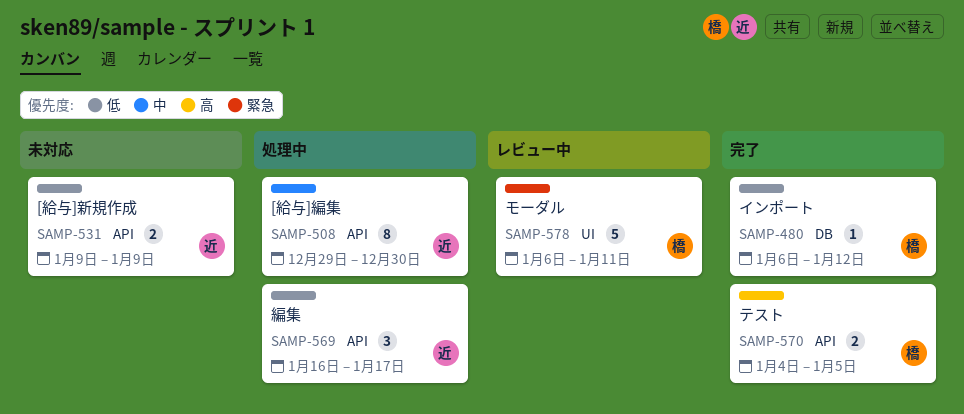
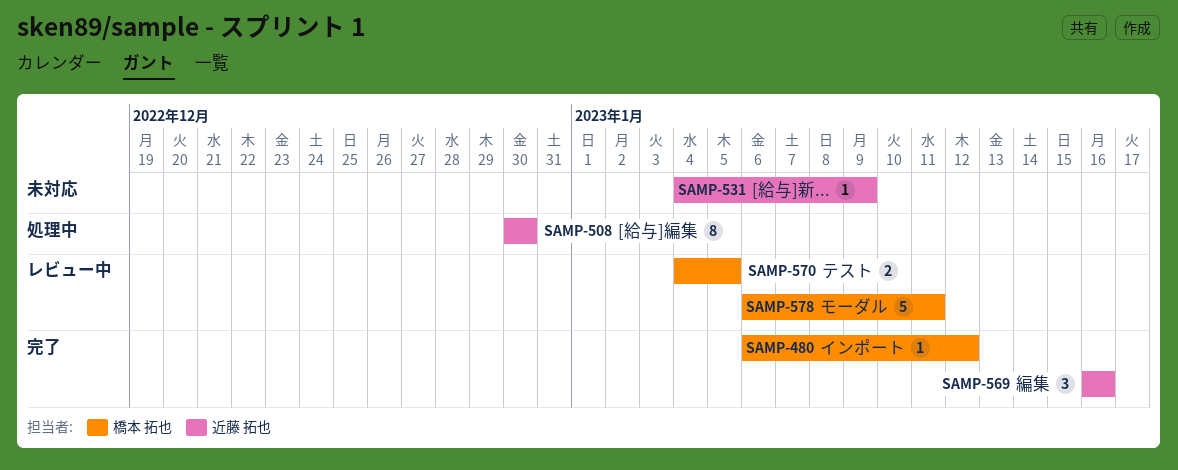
SAMP-508, start: Dec 29 -> Dec 30
SAMP-531, estimate: 2 -> 1
SAMP-531, start: Jan 9 -> Jan 4
SAMP-569, status: 処理中 -> 完了
SAMP-569, due: Jan 17 -> Jan 16
SAMP-570, status: 完了 -> レビュー中

